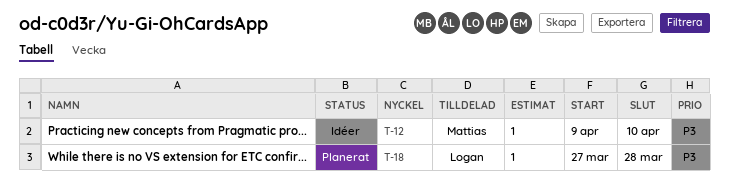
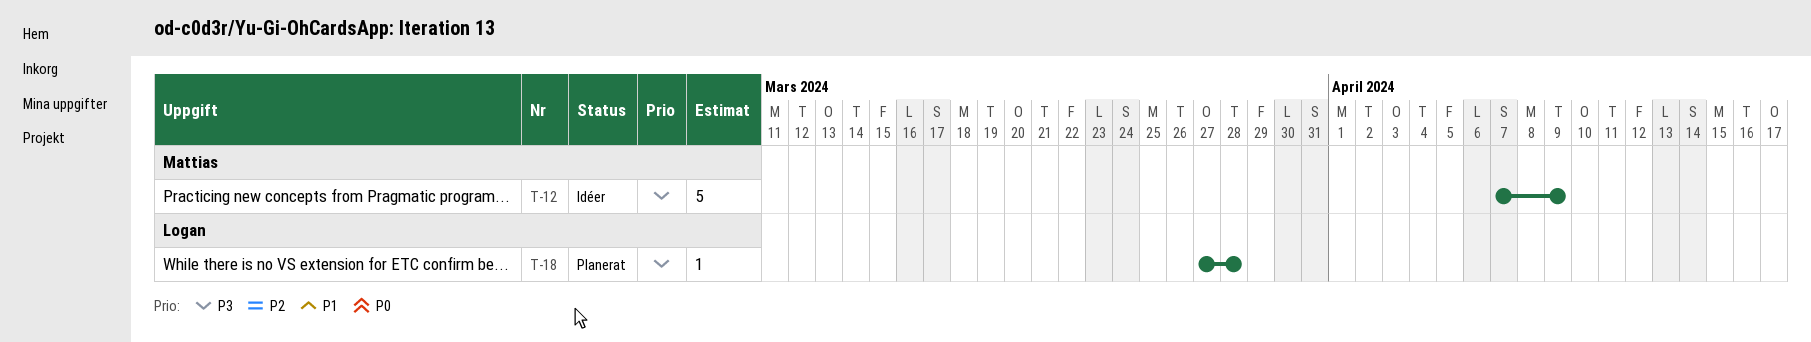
T-12, estimate: 1 -> 5
T-12, start: Apr 9 -> Apr 7
T-12, due: Apr 10 -> Apr 9

